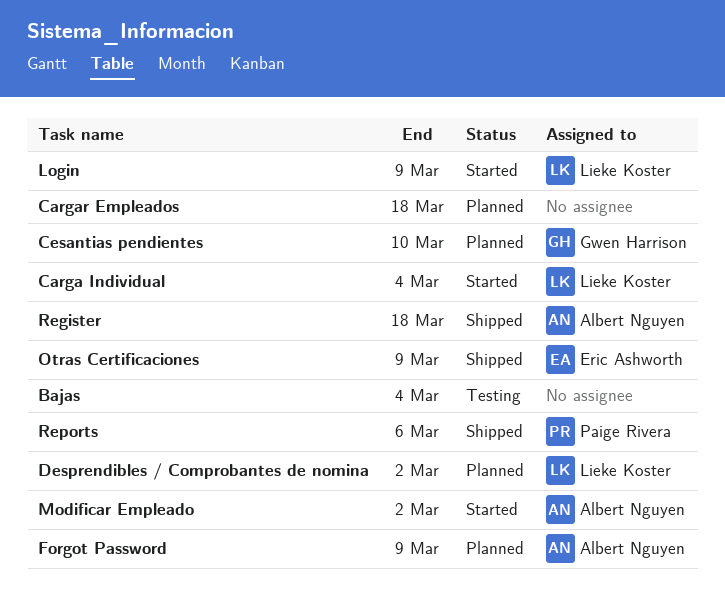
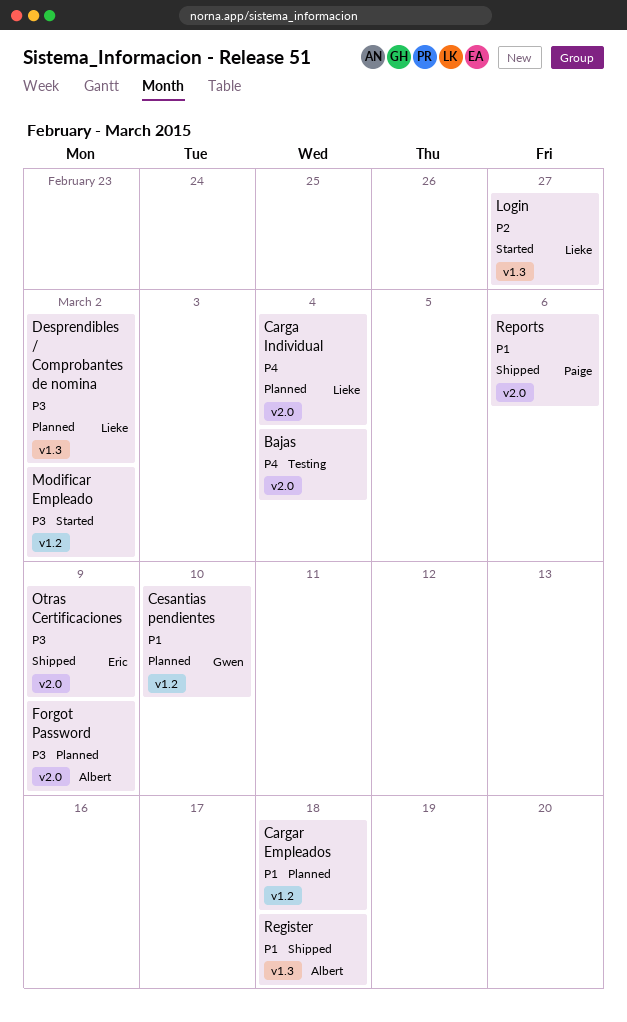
Carga Individual, status: Started -> Planned
Login, due: Mar 9 -> Feb 27
Modificar Empleado, owner: Albert Nguyen -> none

